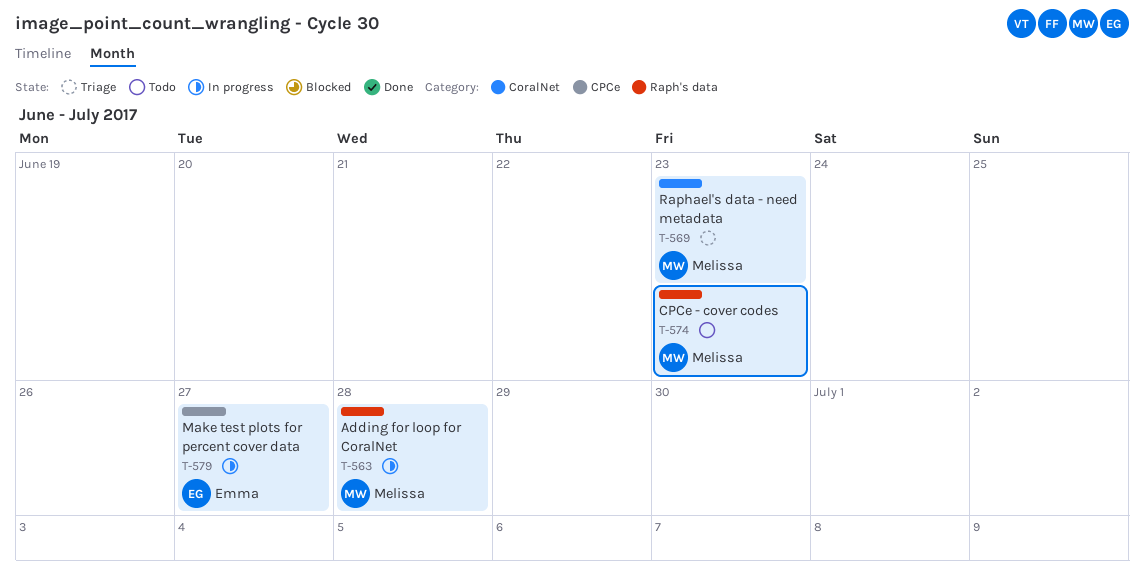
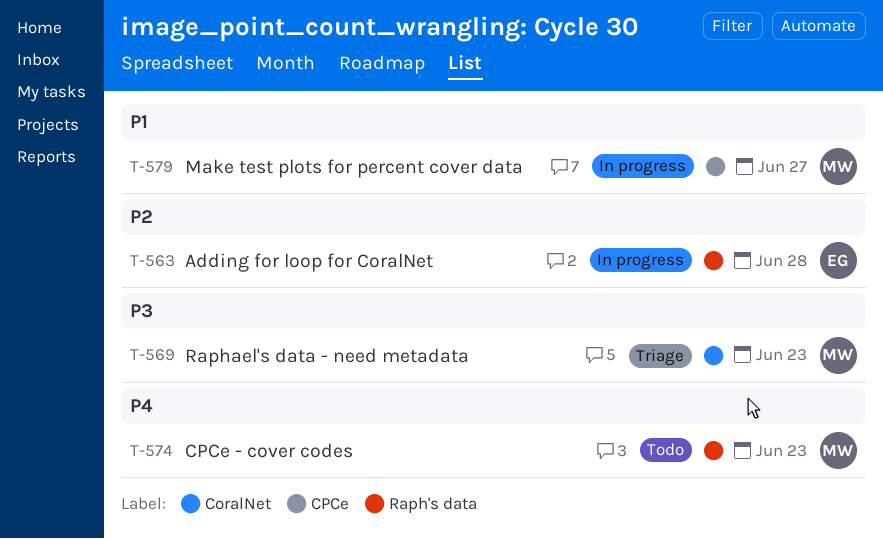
T-563, owner: Melissa -> Emma
T-579, owner: Emma -> Melissa

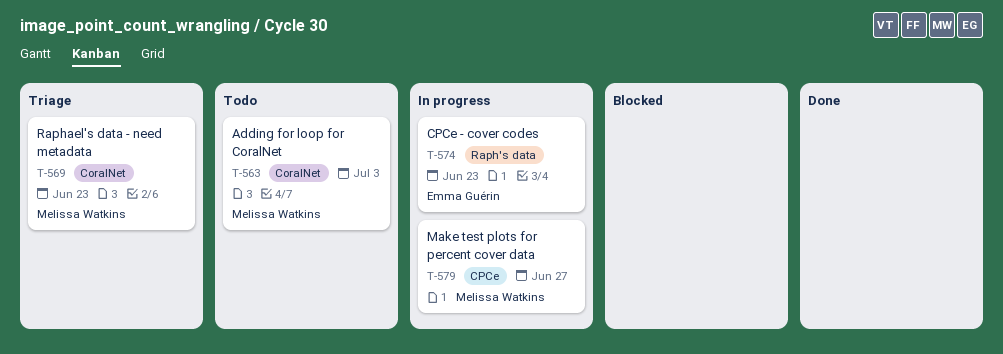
T-563, status: In progress -> Todo
T-563, owner: Emma Guérin -> Melissa Watkins
T-563, label: Raph's data -> CoralNet
T-563, due: Jun 28 -> Jul 3
T-574, status: Todo -> In progress
T-574, owner: Melissa Watkins -> Emma Guérin

